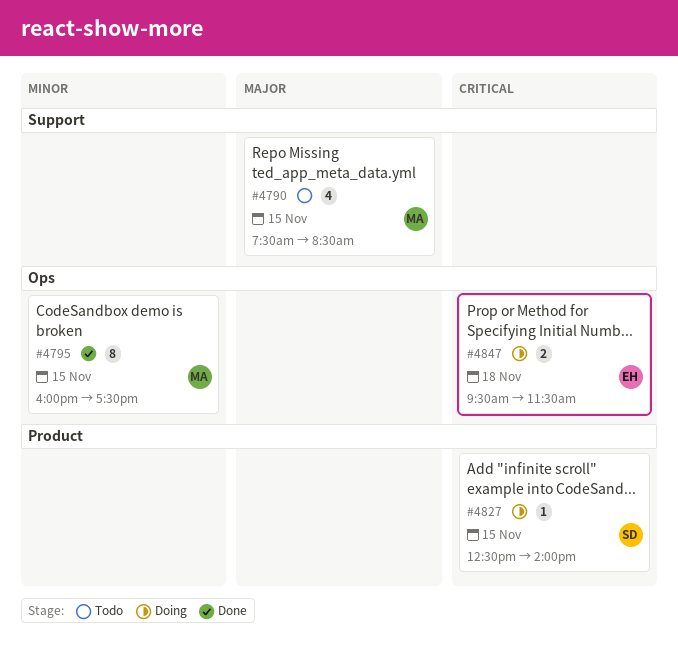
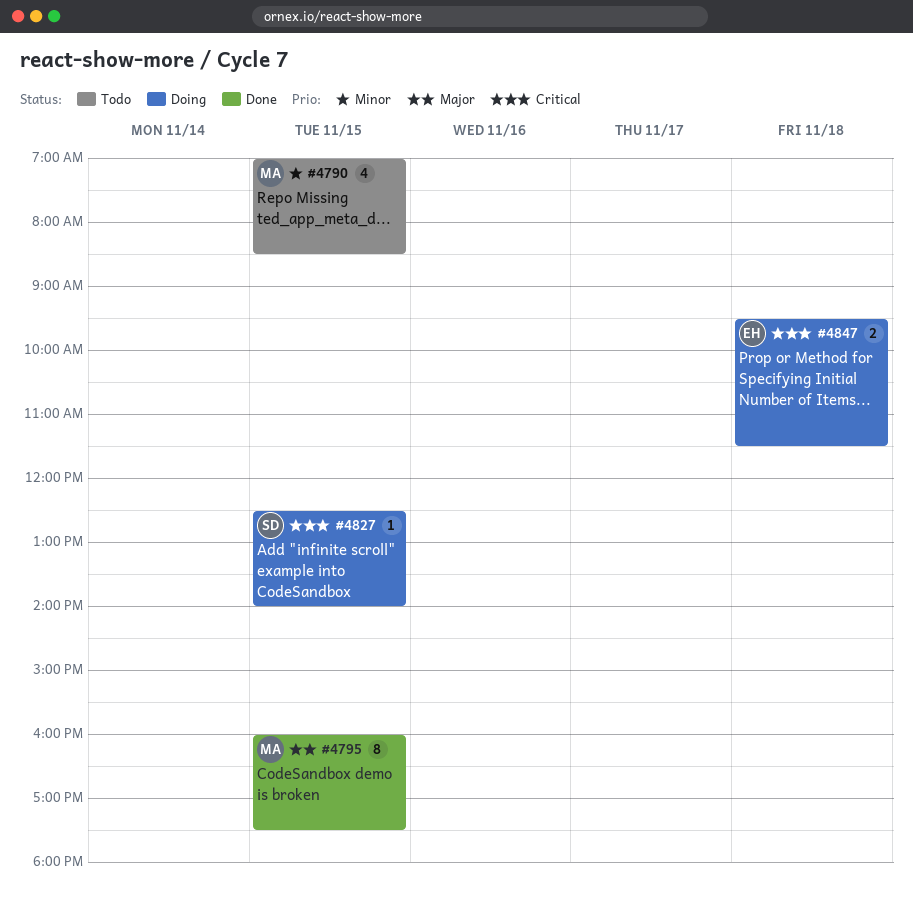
#4790, priority: Major -> Minor
#4790, begins: 07:30 -> 07:00
#4795, priority: Minor -> Major

